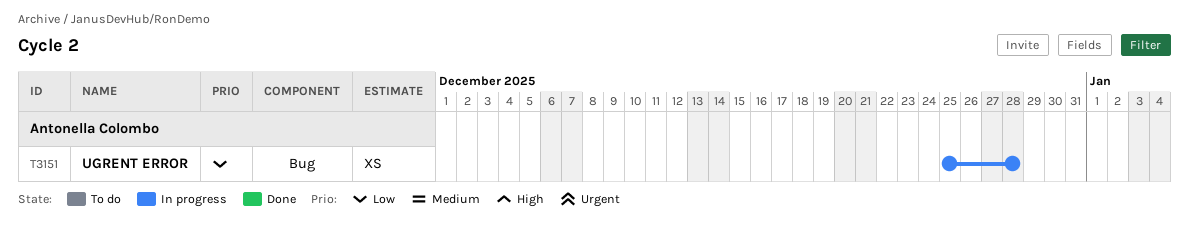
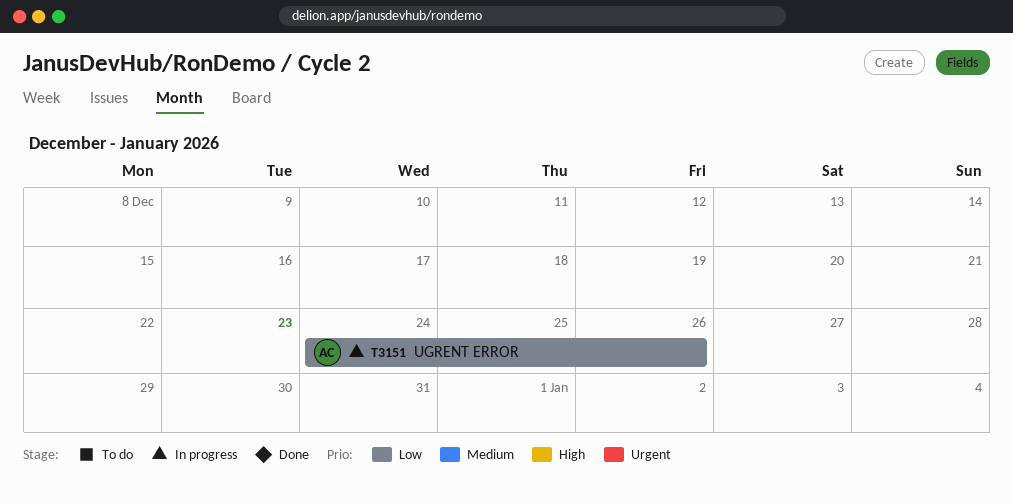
T3151, start: Dec 25 -> Dec 24
T3151, due: Dec 28 -> Dec 26

